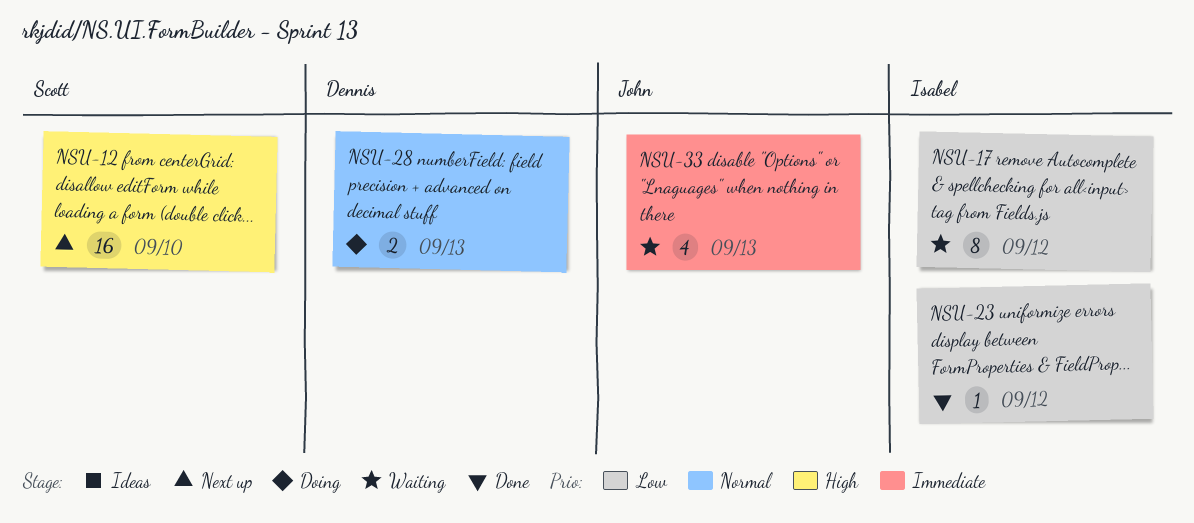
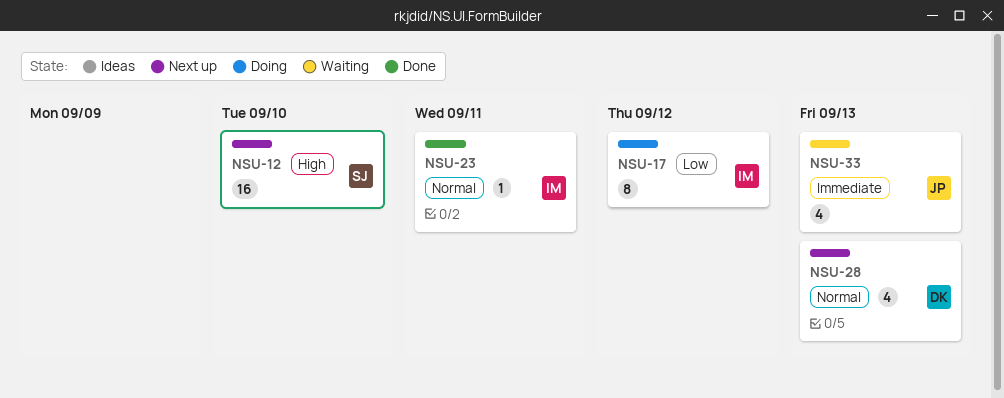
NSU-17, status: Waiting -> Doing
NSU-23, priority: Low -> Normal
NSU-23, due: Sep 12 -> Sep 11
NSU-28, status: Doing -> Next up
NSU-28, estimate: 2 -> 4

